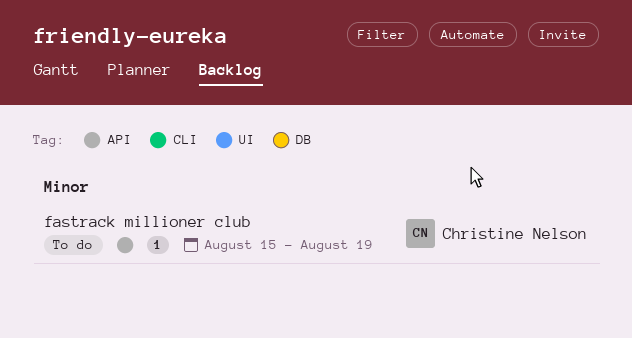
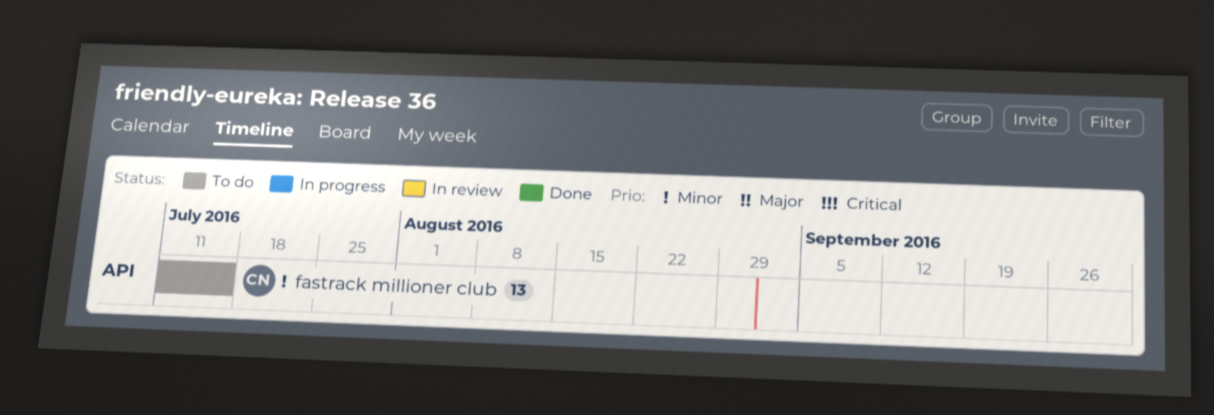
fastrack millioner club, estimate: 1 -> 13
fastrack millioner club, start: Aug 15 -> Jul 11
fastrack millioner club, due: Aug 19 -> Jul 15

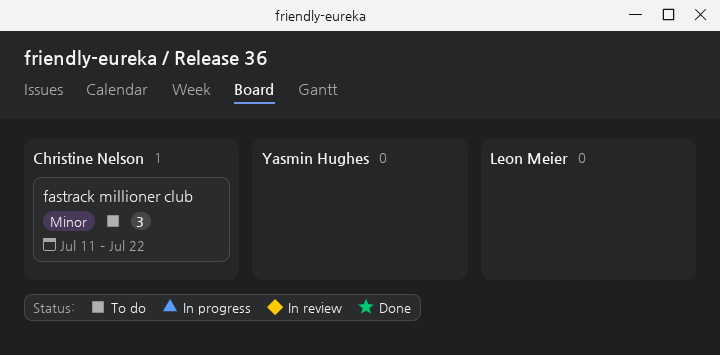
fastrack millioner club, estimate: 13 -> 3
fastrack millioner club, due: Jul 15 -> Jul 22

